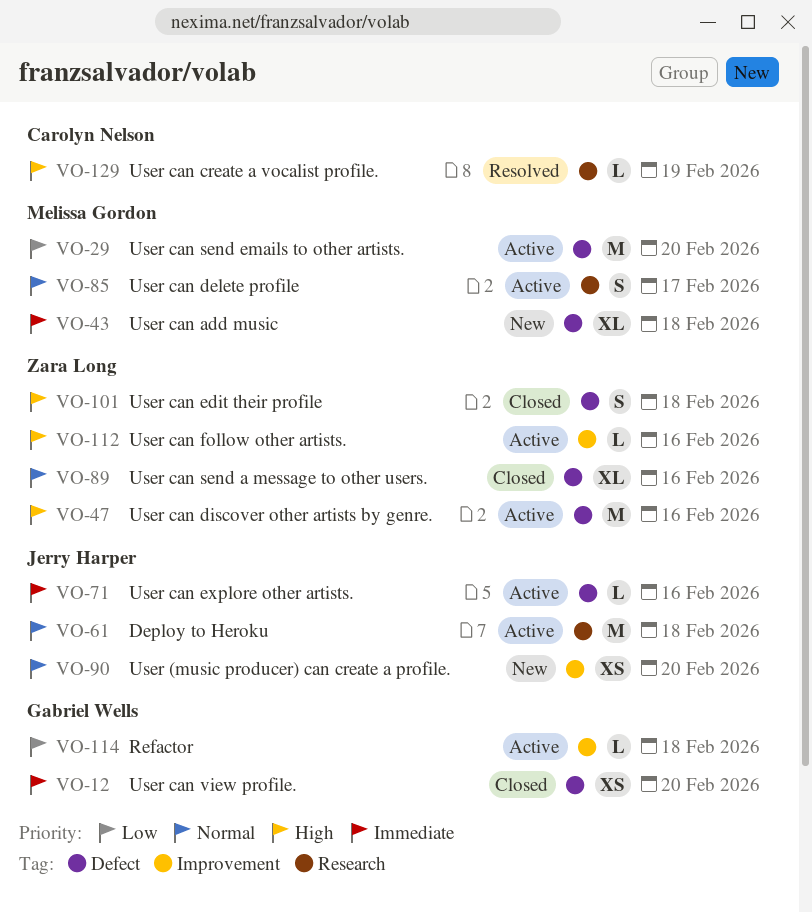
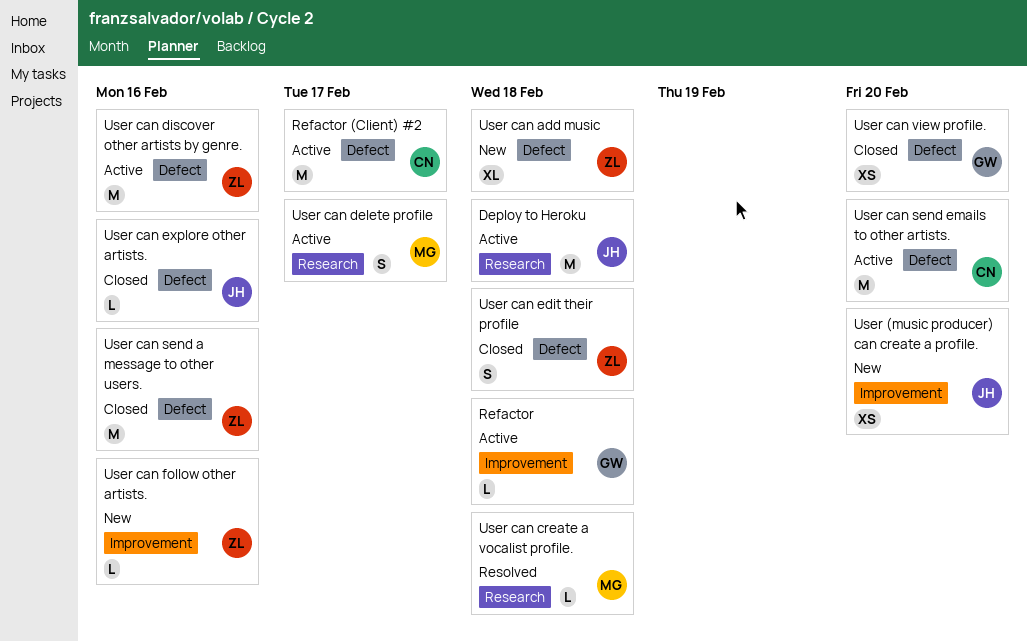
Refactor (Client) #2: none -> present
User can add music, owner: Melissa Gordon -> Zara Long
User can create a vocalist profile., owner: Carolyn Nelson -> Melissa Gordon
User can create a vocalist profile., due: Feb 19 -> Feb 18
User can explore other artists., status: Active -> Closed
User can follow other artists., status: Active -> New
User can send a message to other users., estimate: XL -> M
User can send emails to other artists., owner: Melissa Gordon -> Carolyn Nelson

